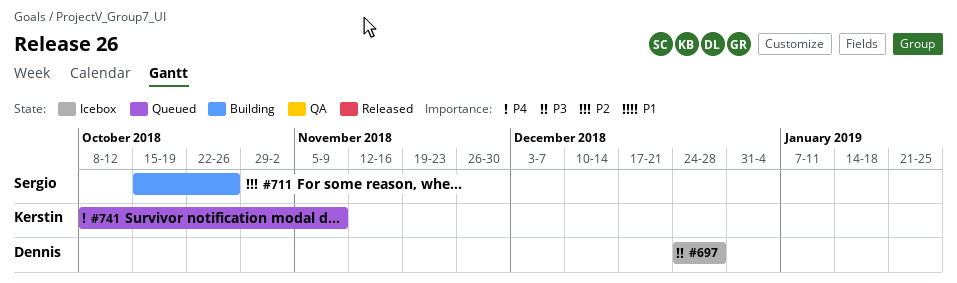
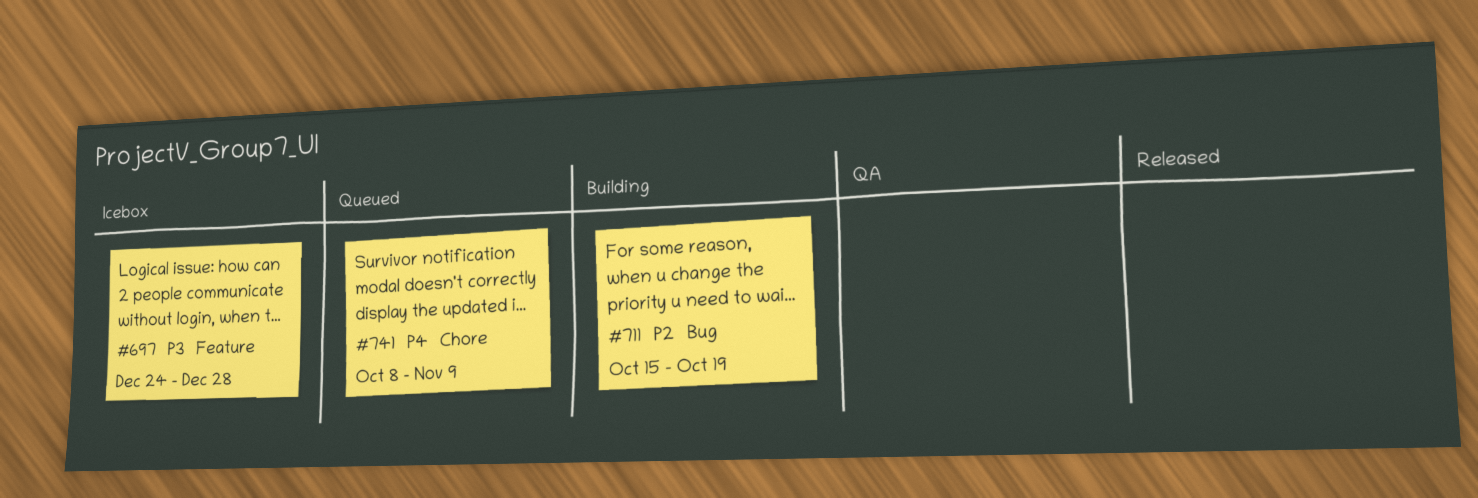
#711, due: Oct 26 -> Oct 19

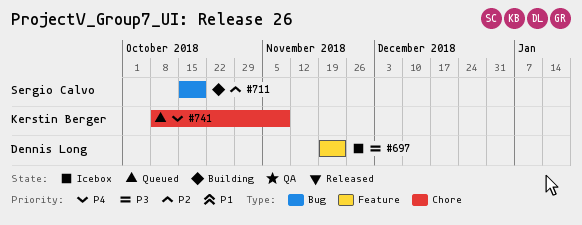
#697, start: Dec 24 -> Nov 19
#697, due: Dec 28 -> Nov 23

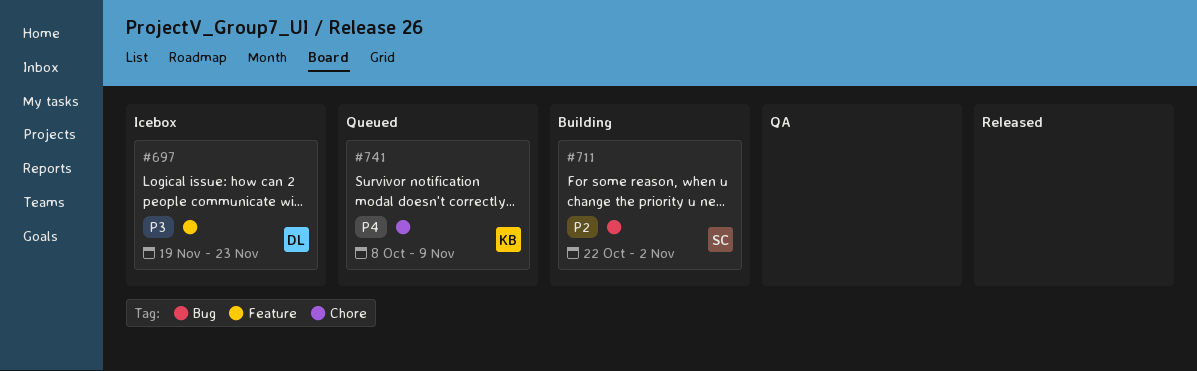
#711, start: Oct 15 -> Oct 22
#711, due: Oct 19 -> Nov 2

